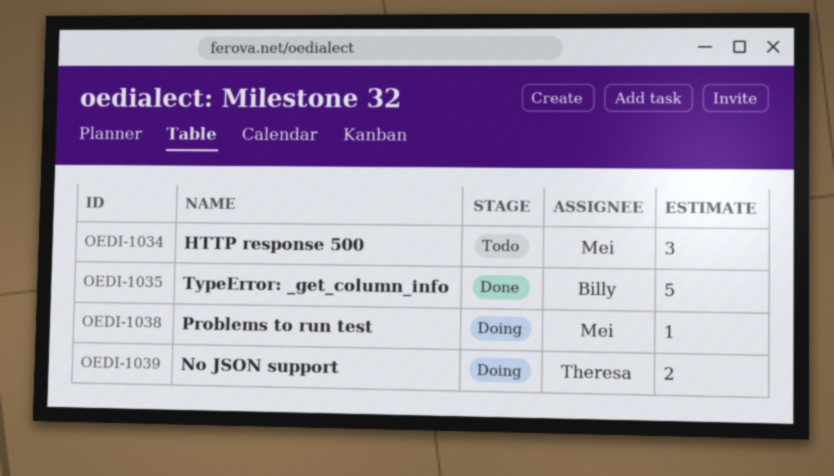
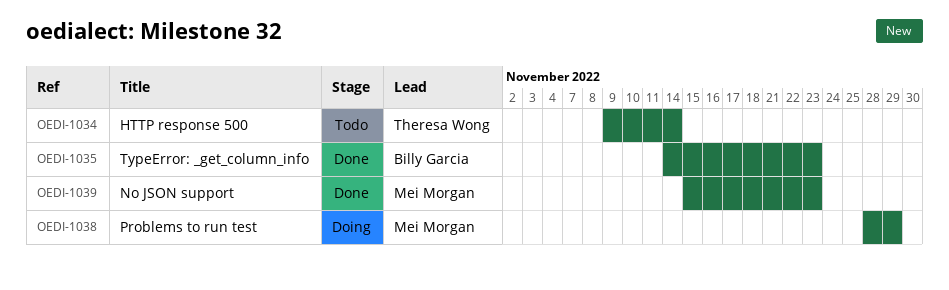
OEDI-1034, owner: Mei Morgan -> Theresa Wong
OEDI-1039, status: Doing -> Done
OEDI-1039, owner: Theresa Wong -> Mei Morgan

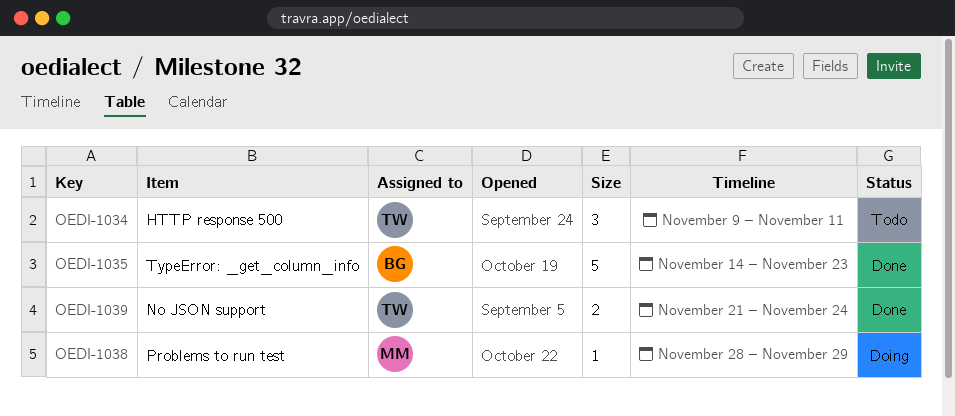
OEDI-1034, due: Nov 14 -> Nov 11
OEDI-1039, owner: Mei Morgan -> Theresa Wong
OEDI-1039, start: Nov 15 -> Nov 21
OEDI-1039, due: Nov 23 -> Nov 24

